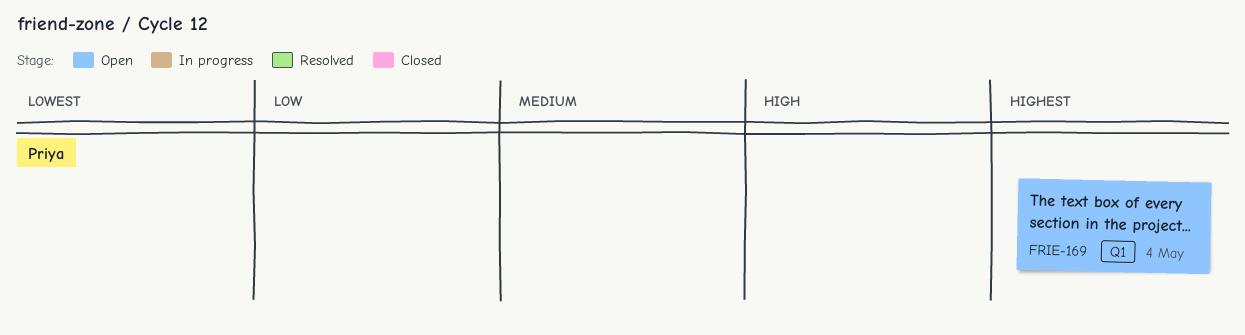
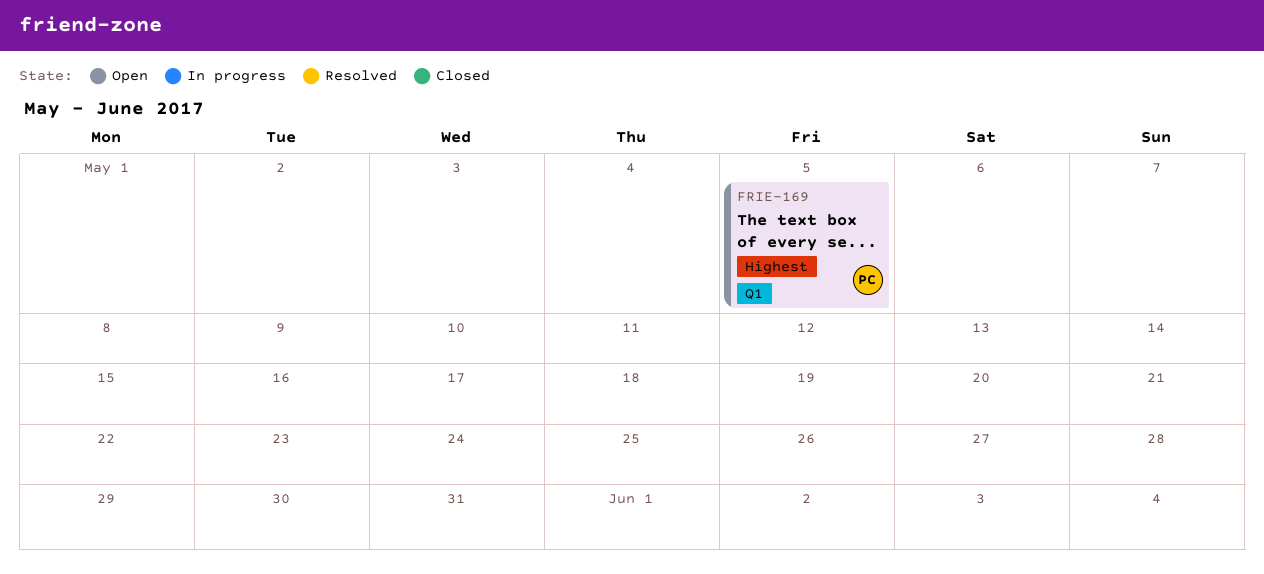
FRIE-169, due: May 4 -> May 5

